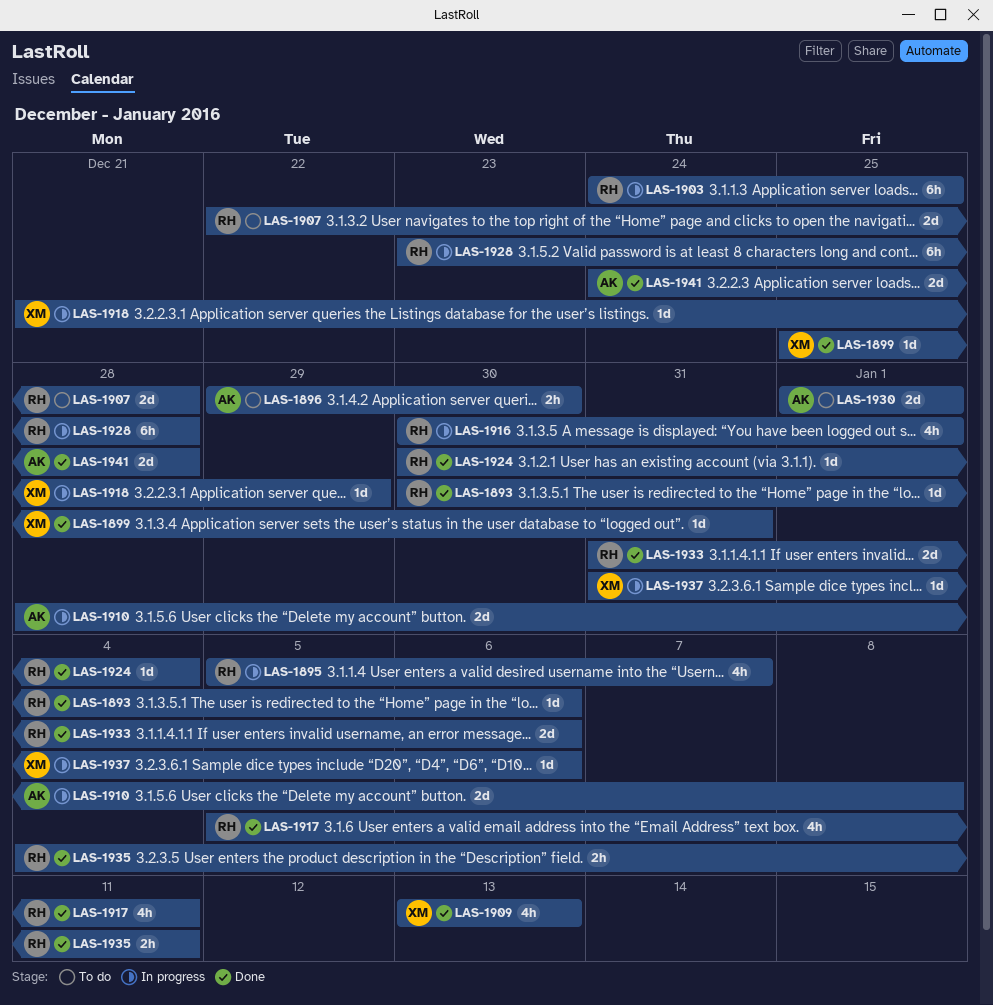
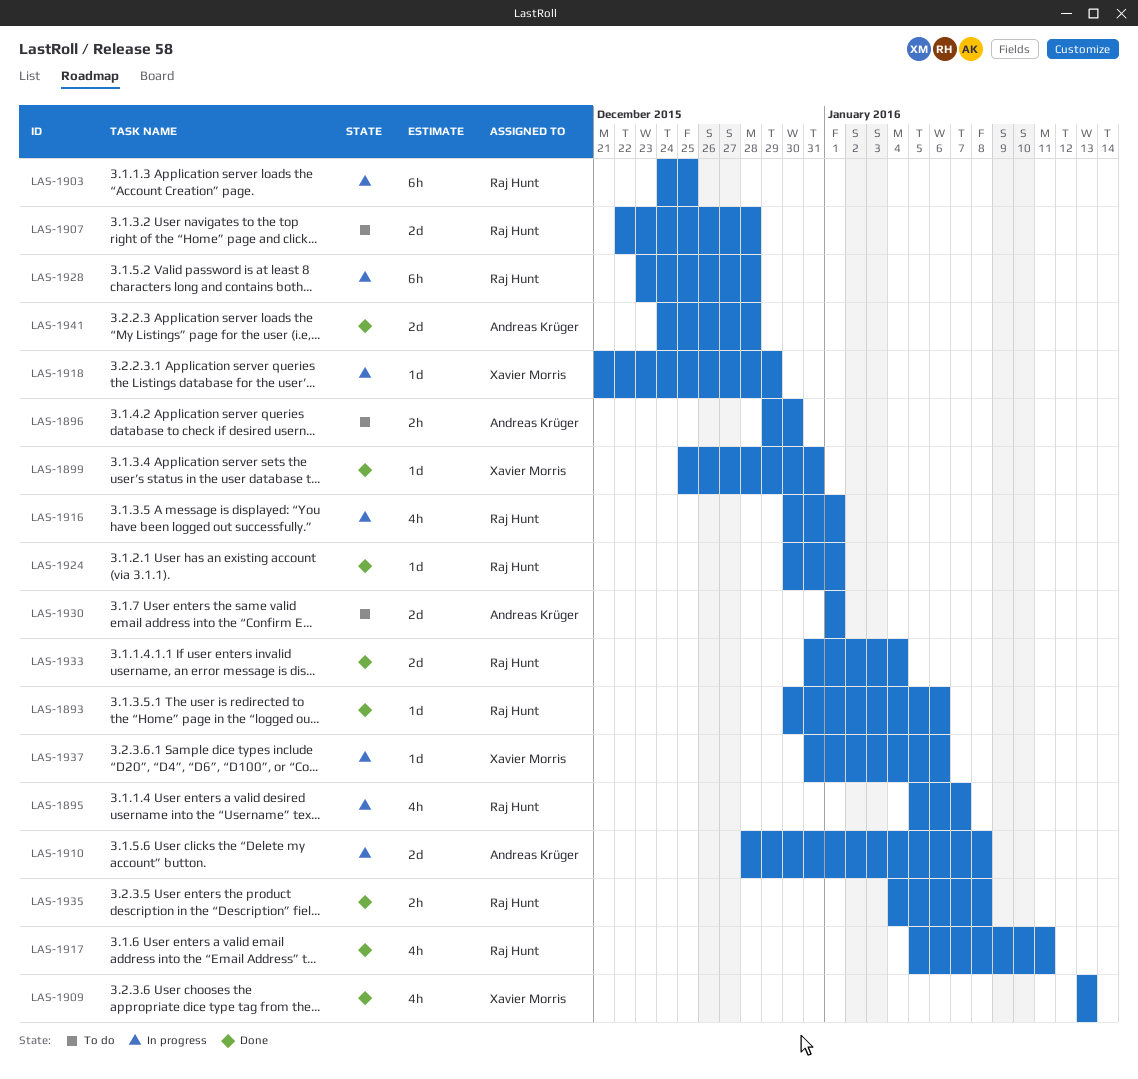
LAS-1924, due: Jan 4 -> Jan 1
LAS-1933, due: Jan 6 -> Jan 4
LAS-1935, due: Jan 11 -> Jan 8

